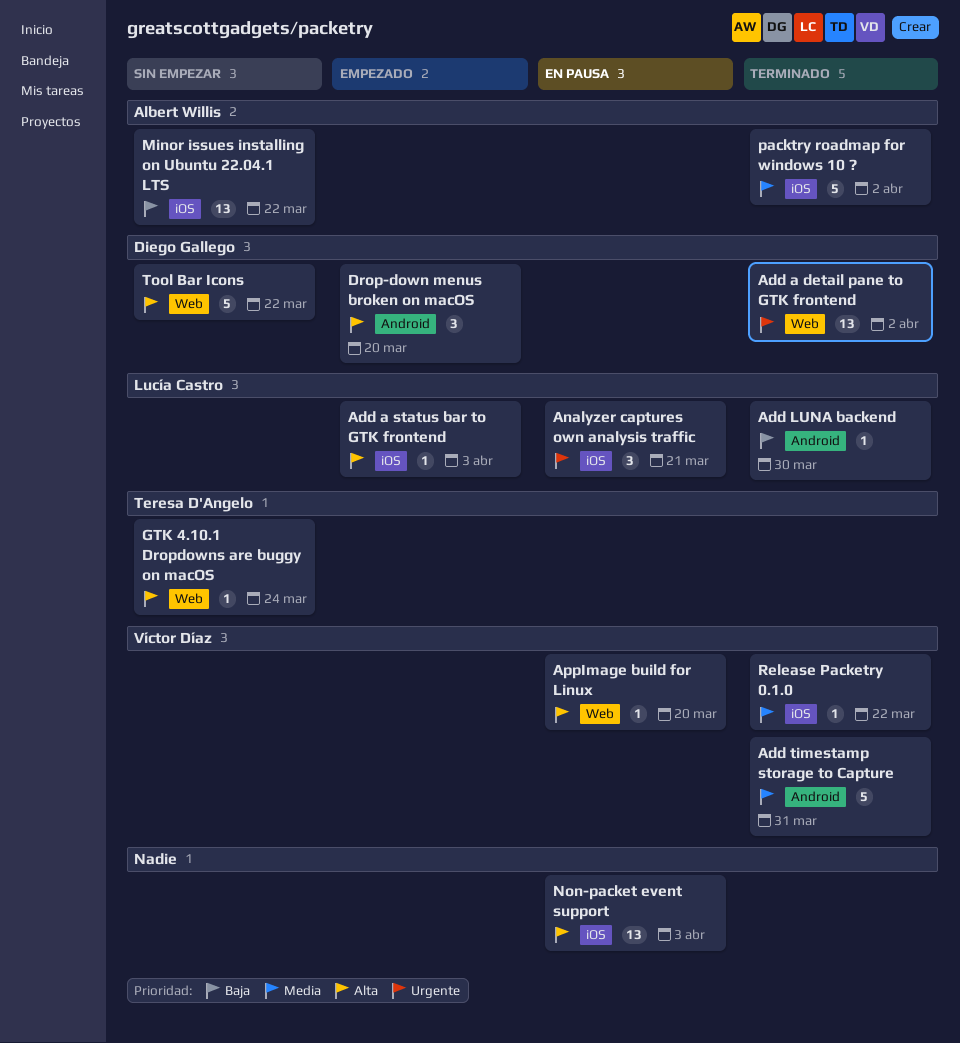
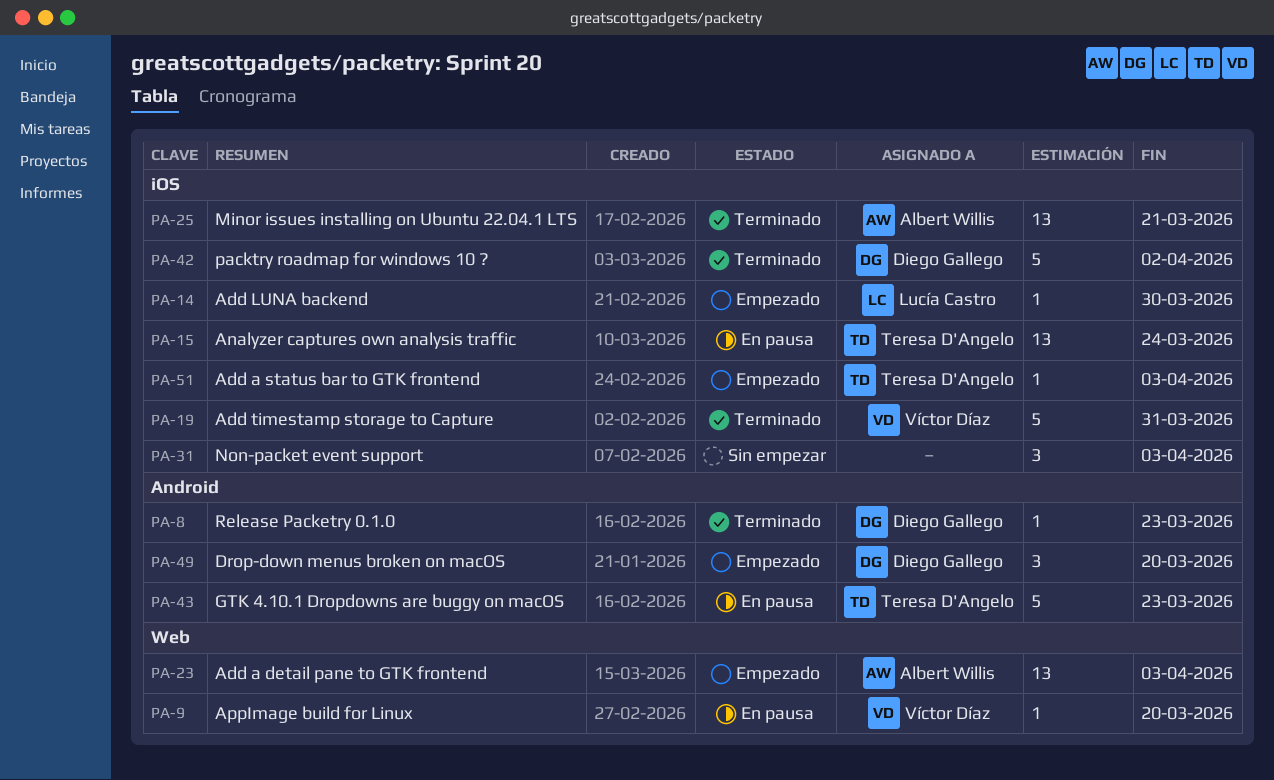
Add a detail pane to GTK frontend, status: Terminado -> Empezado
Add a detail pane to GTK frontend, owner: Diego Gallego -> Albert Willis
Add a detail pane to GTK frontend, due: Apr 2 -> Apr 3
Add a status bar to GTK frontend, owner: Lucía Castro -> Teresa D'Angelo
Add LUNA backend, status: Terminado -> Empezado
Add LUNA backend, label: Android -> iOS
Add timestamp storage to Capture, label: Android -> iOS
Analyzer captures own analysis traffic, owner: Lucía Castro -> Teresa D'Angelo
Analyzer captures own analysis traffic, estimate: 3 -> 13
Analyzer captures own analysis traffic, due: Mar 21 -> Mar 24
GTK 4.10.1 Dropdowns are buggy on macOS, status: Sin empezar -> En pausa
GTK 4.10.1 Dropdowns are buggy on macOS, label: Web -> Android
GTK 4.10.1 Dropdowns are buggy on macOS, estimate: 1 -> 5
GTK 4.10.1 Dropdowns are buggy on macOS, due: Mar 24 -> Mar 23
Minor issues installing on Ubuntu 22.04.1 LTS, status: Sin empezar -> Terminado
Minor issues installing on Ubuntu 22.04.1 LTS, due: Mar 22 -> Mar 21
Non-packet event support, status: En pausa -> Sin empezar
Non-packet event support, estimate: 13 -> 3
packtry roadmap for windows 10 ?, owner: Albert Willis -> Diego Gallego
Release Packetry 0.1.0, owner: Víctor Díaz -> Diego Gallego
Release Packetry 0.1.0, label: iOS -> Android
Release Packetry 0.1.0, due: Mar 22 -> Mar 23
Tool Bar Icons: present -> none

